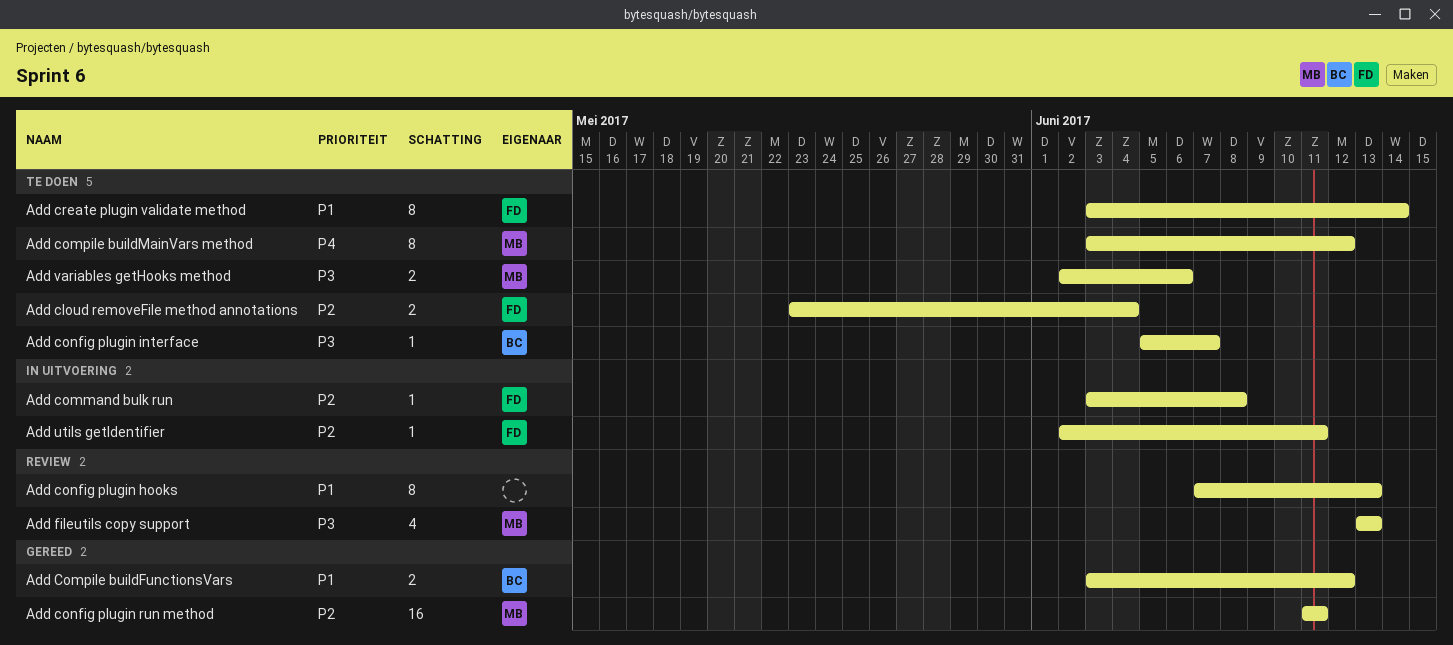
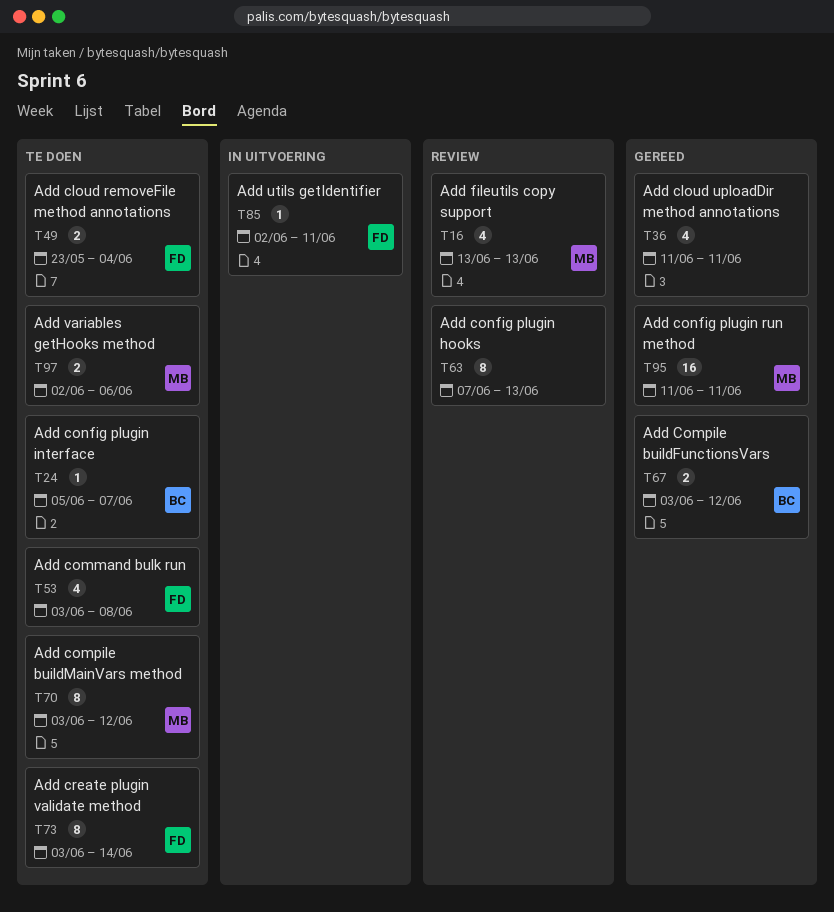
Add cloud uploadDir method annotations: none -> present
Add command bulk run, status: In uitvoering -> Te doen
Add command bulk run, estimate: 1 -> 4

